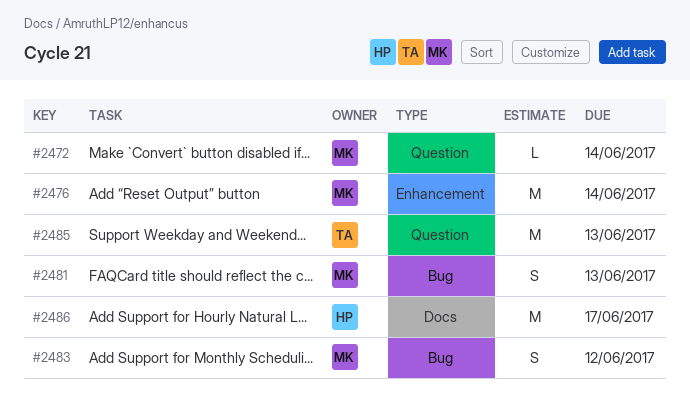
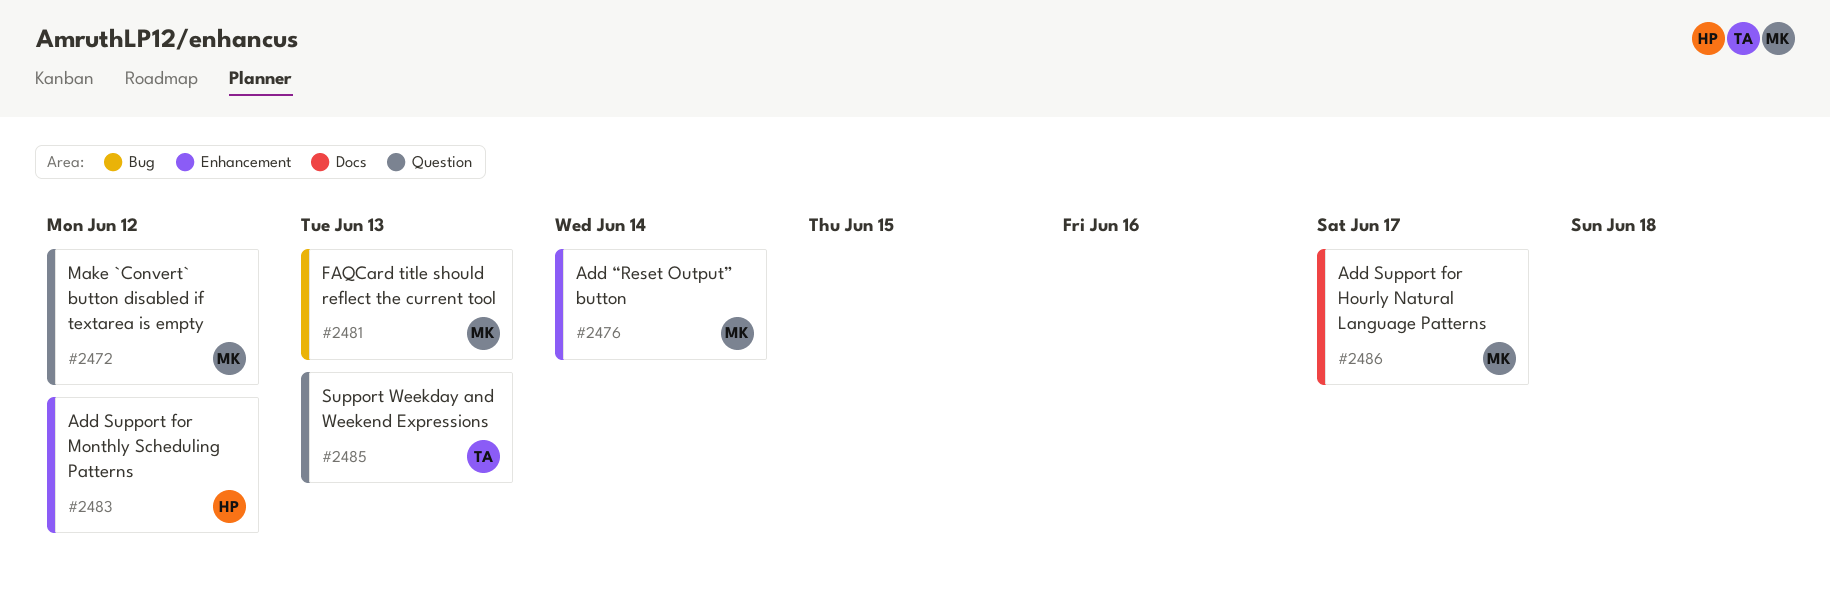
#2472, due: Jun 14 -> Jun 12
#2483, owner: MK -> HP
#2483, label: Bug -> Enhancement
#2486, owner: HP -> MK

